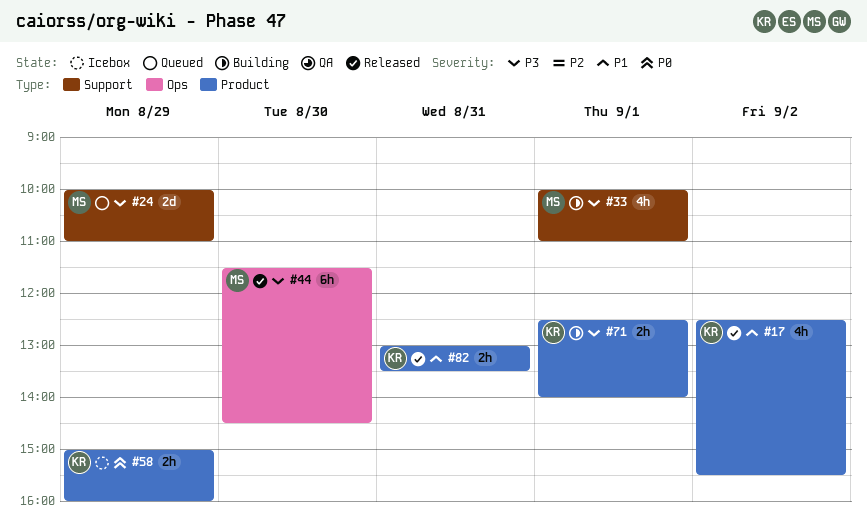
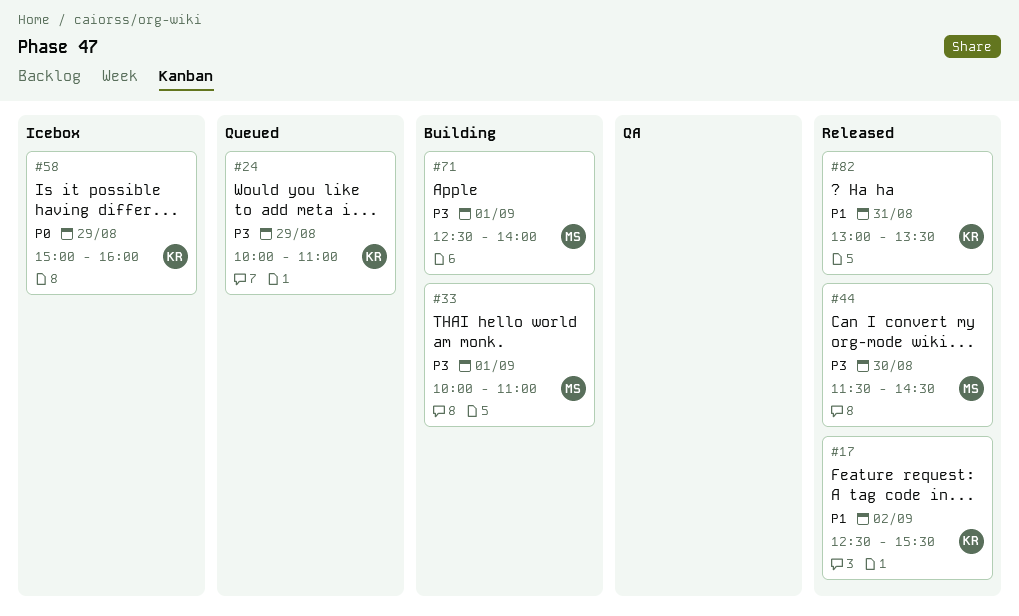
#24, owner: MS -> KR
#71, owner: KR -> MS

